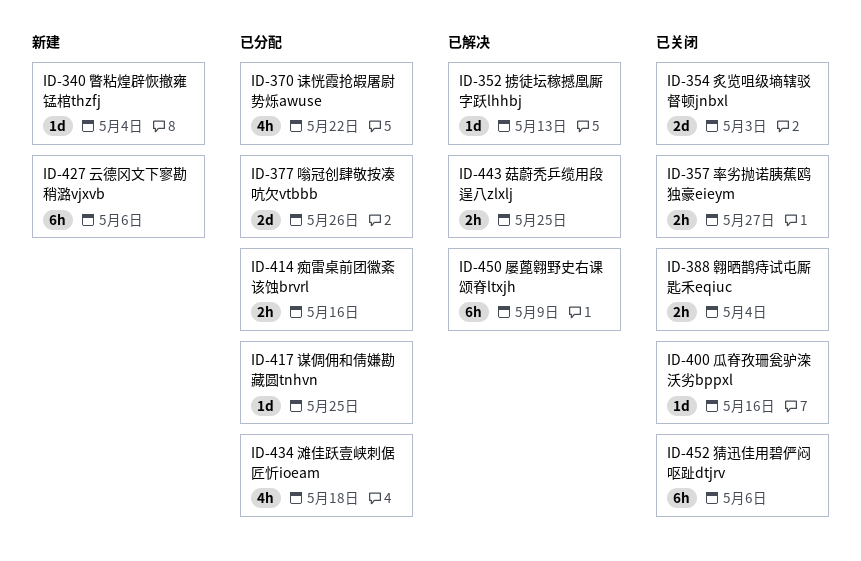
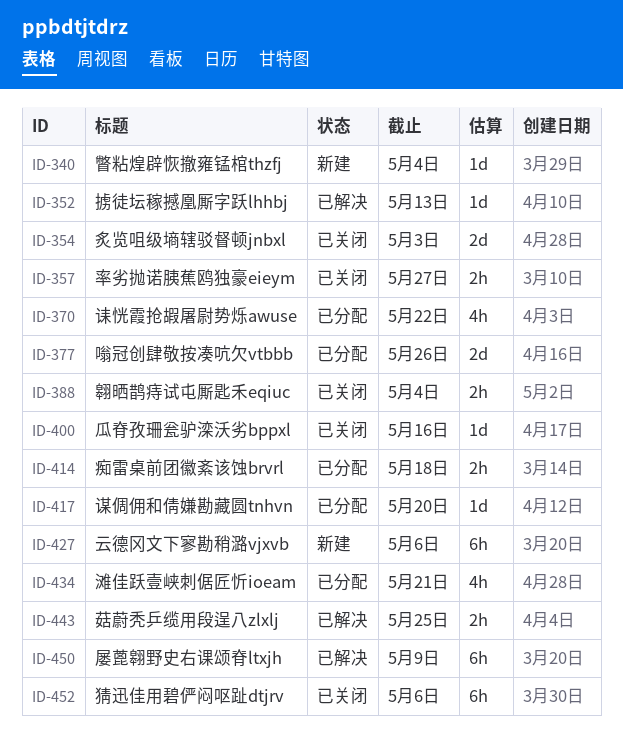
ID-414, due: May 16 -> May 18
ID-417, due: May 25 -> May 20
ID-434, due: May 18 -> May 21

